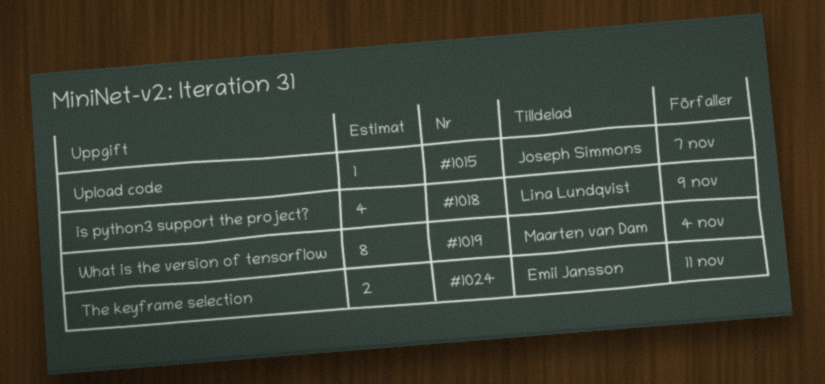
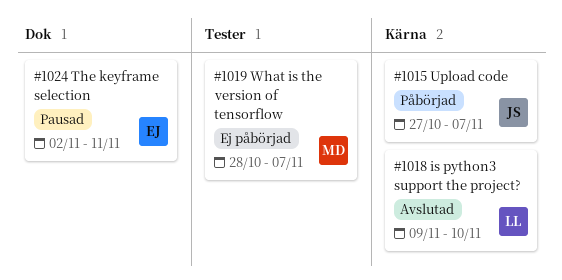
#1018, due: Nov 9 -> Nov 10
#1019, due: Nov 4 -> Nov 7

